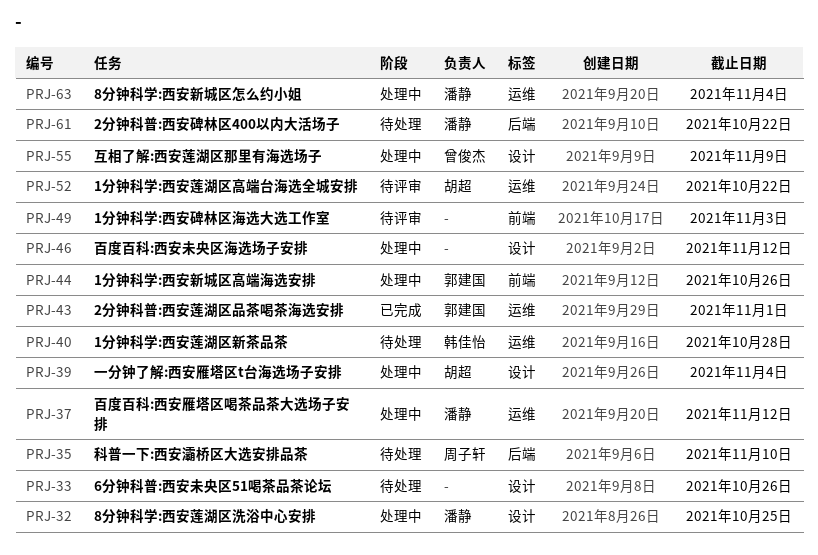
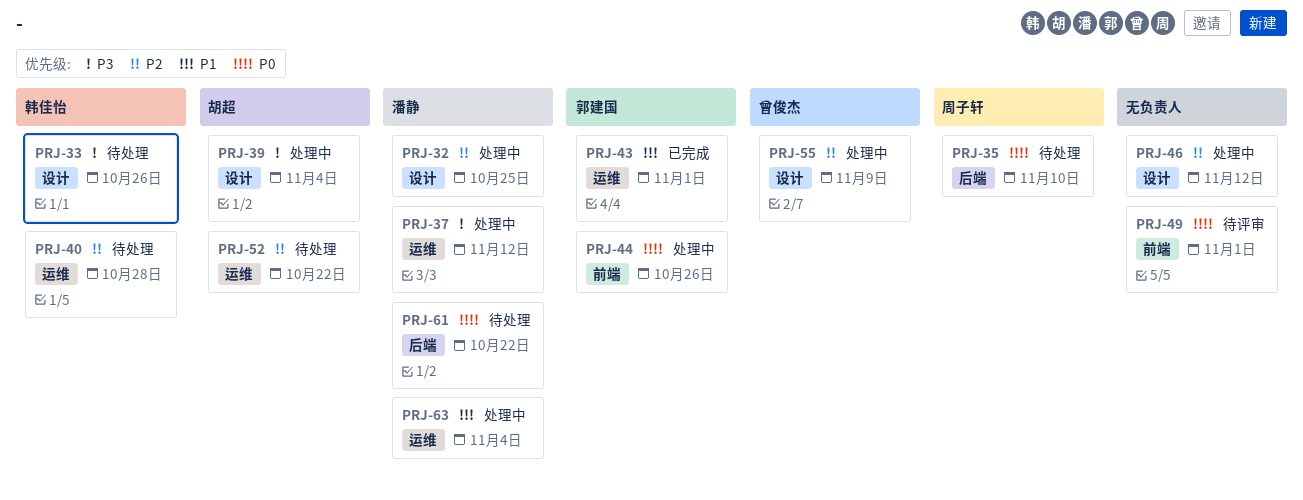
PRJ-33, owner: none -> 韩佳怡
PRJ-49, due: Nov 3 -> Nov 1
PRJ-52, status: 待评审 -> 待处理

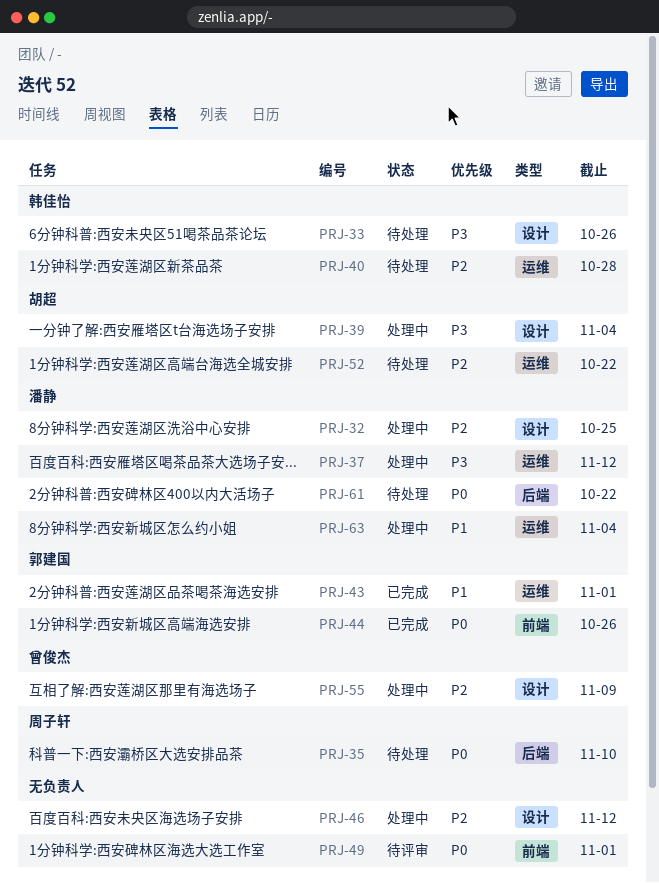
PRJ-44, status: 处理中 -> 已完成

